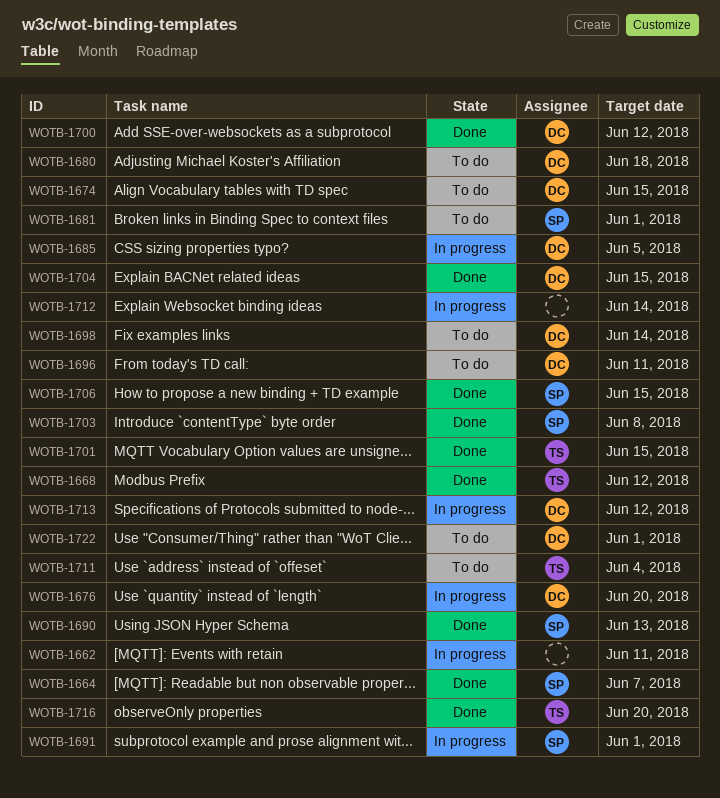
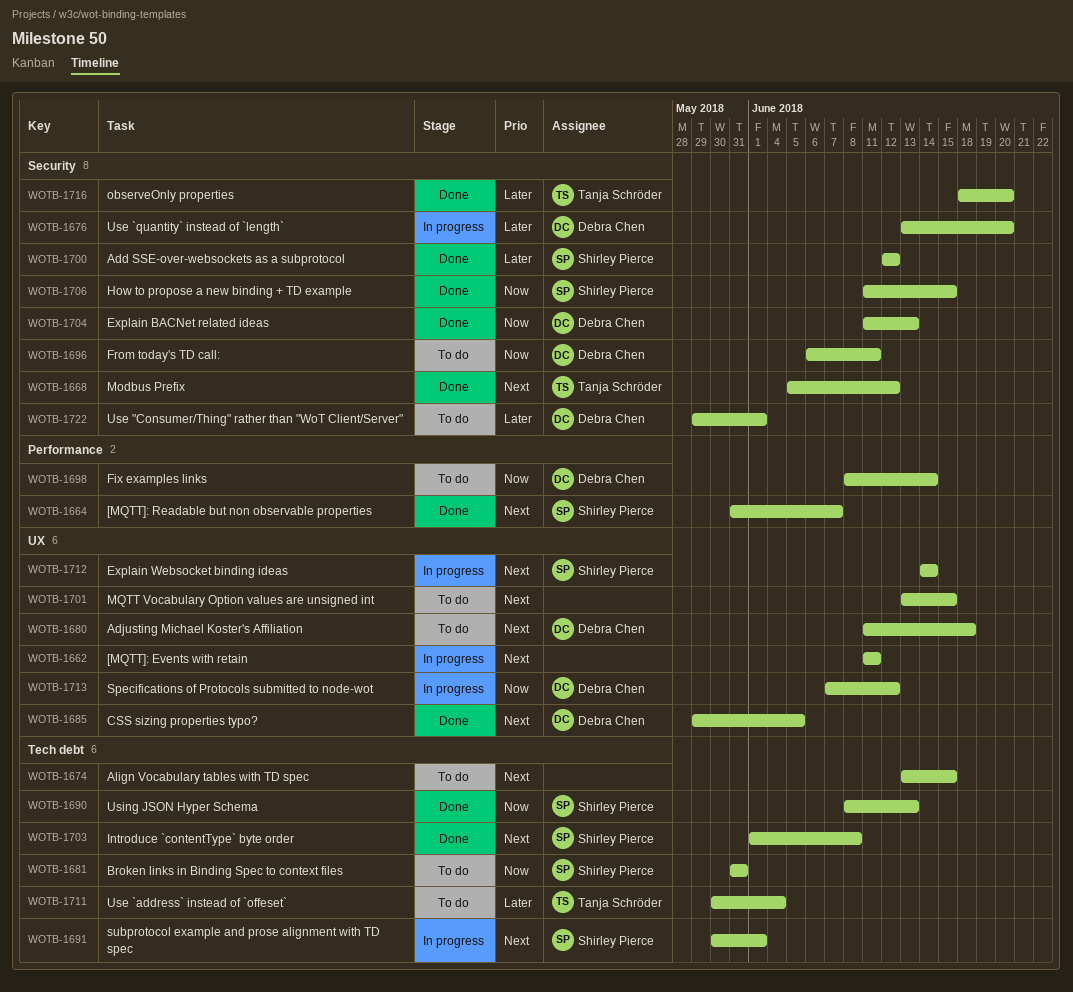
WOTB-1674, owner: Debra Chen -> none
WOTB-1681, due: Jun 1 -> May 31
WOTB-1685, status: In progress -> Done
WOTB-1700, owner: Debra Chen -> Shirley Pierce
WOTB-1701, status: Done -> To do
WOTB-1701, owner: Tanja Schröder -> none
WOTB-1704, due: Jun 15 -> Jun 13
WOTB-1712, owner: none -> Shirley Pierce

